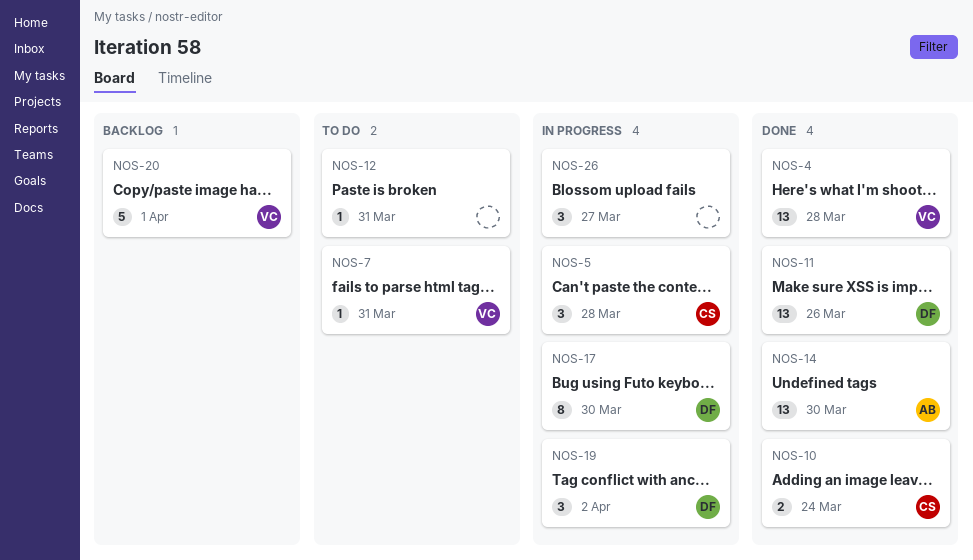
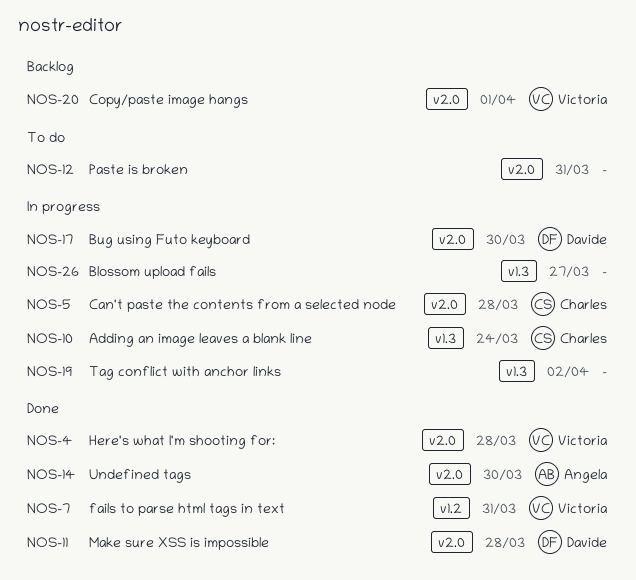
NOS-7, status: To do -> Done
NOS-10, status: Done -> In progress
NOS-11, due: Mar 26 -> Mar 28
NOS-19, owner: Davide -> none

